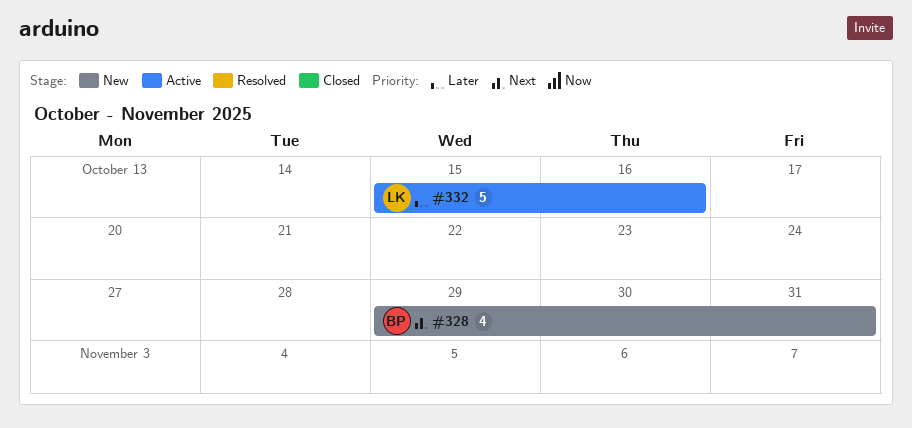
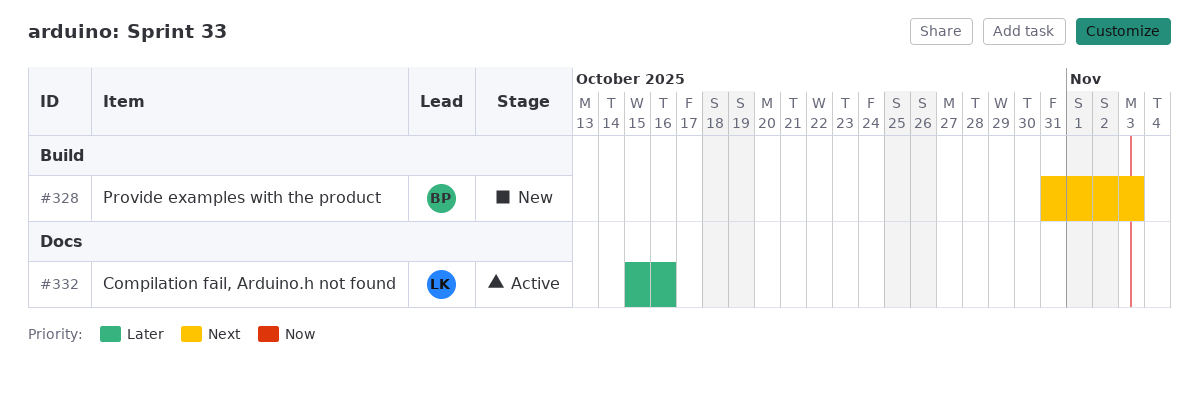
#328, start: Oct 29 -> Oct 31
#328, due: Oct 31 -> Nov 3

